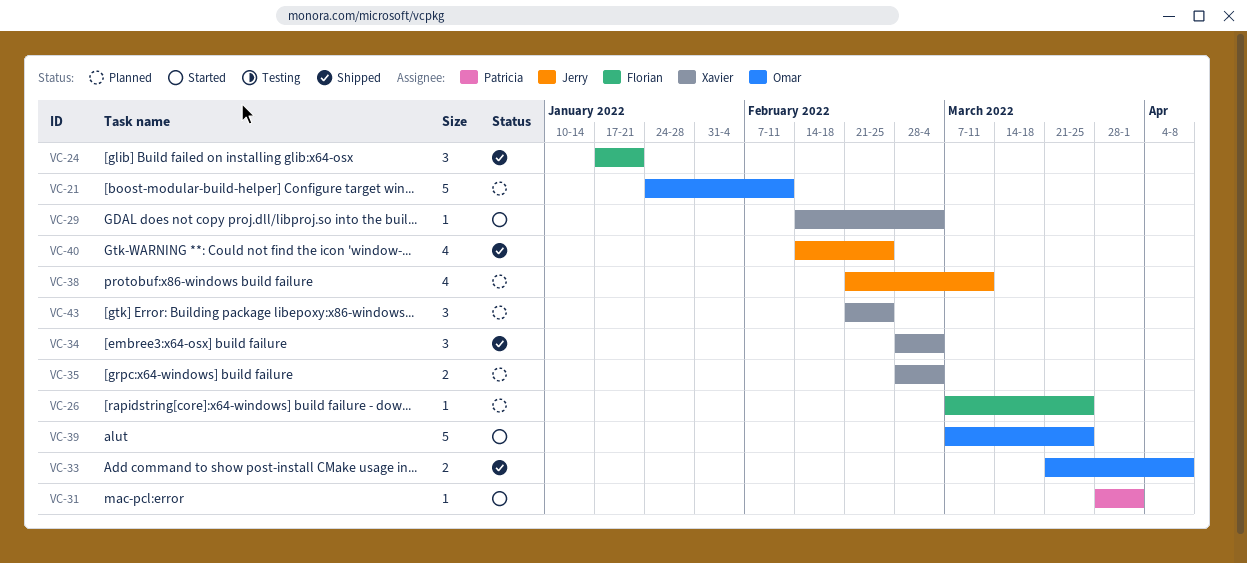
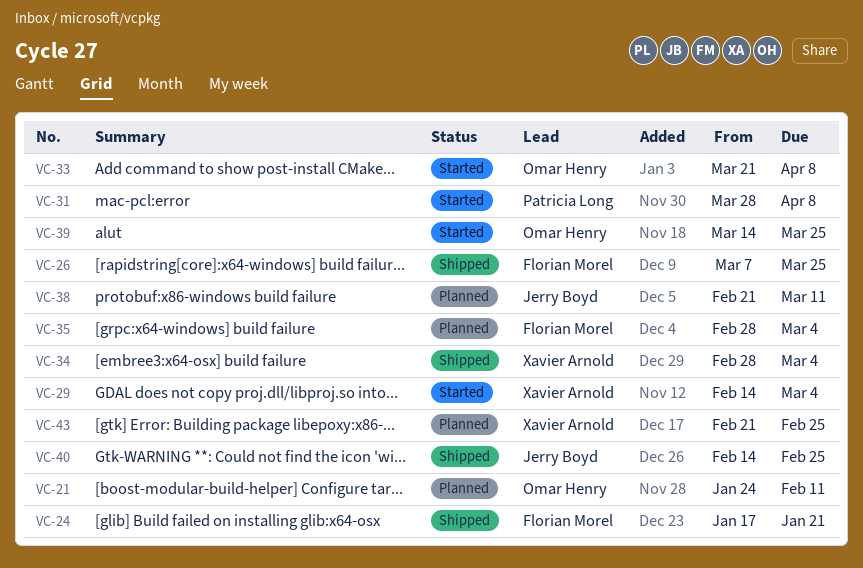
VC-26, status: Planned -> Shipped
VC-31, due: Apr 1 -> Apr 8
VC-33, status: Shipped -> Started
VC-35, owner: Xavier Arnold -> Florian Morel
VC-39, start: Mar 7 -> Mar 14

